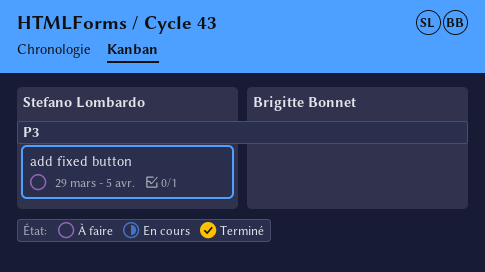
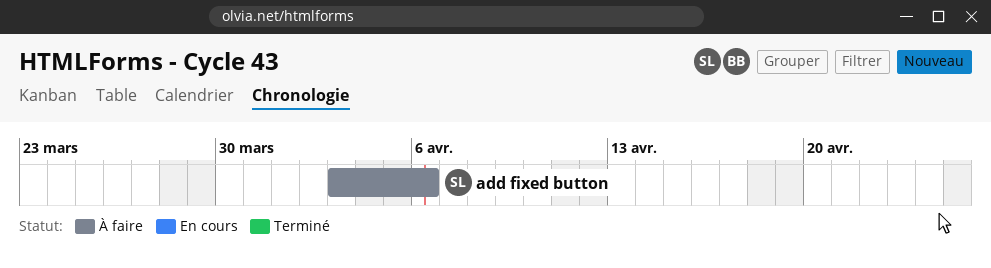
add fixed button, start: Mar 29 -> Apr 3
add fixed button, due: Apr 5 -> Apr 6

